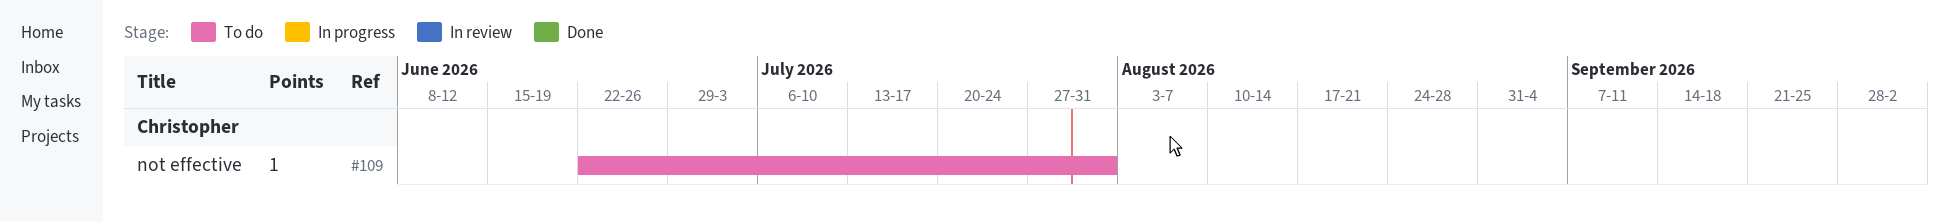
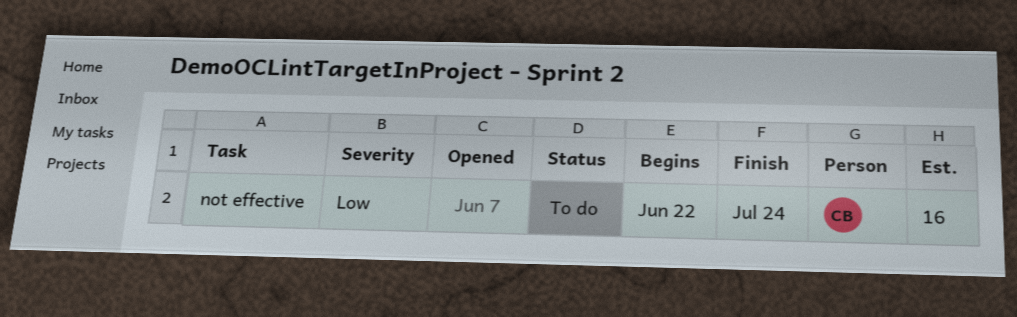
not effective, estimate: 1 -> 16
not effective, due: Jul 31 -> Jul 24

